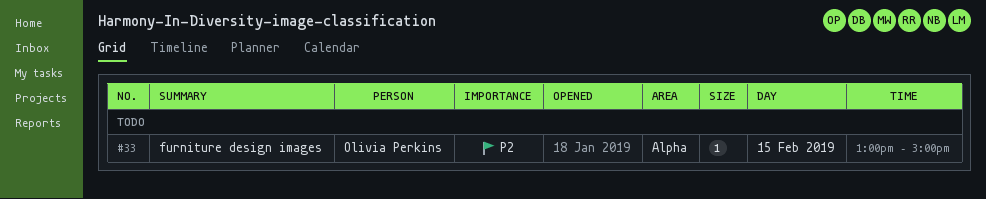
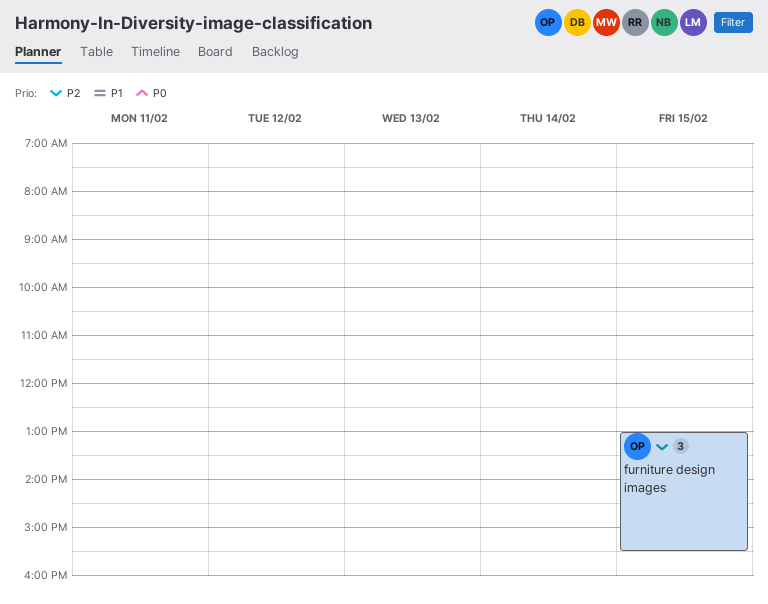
furniture design images, estimate: 1 -> 3
furniture design images, ends: 15:00 -> 15:30

